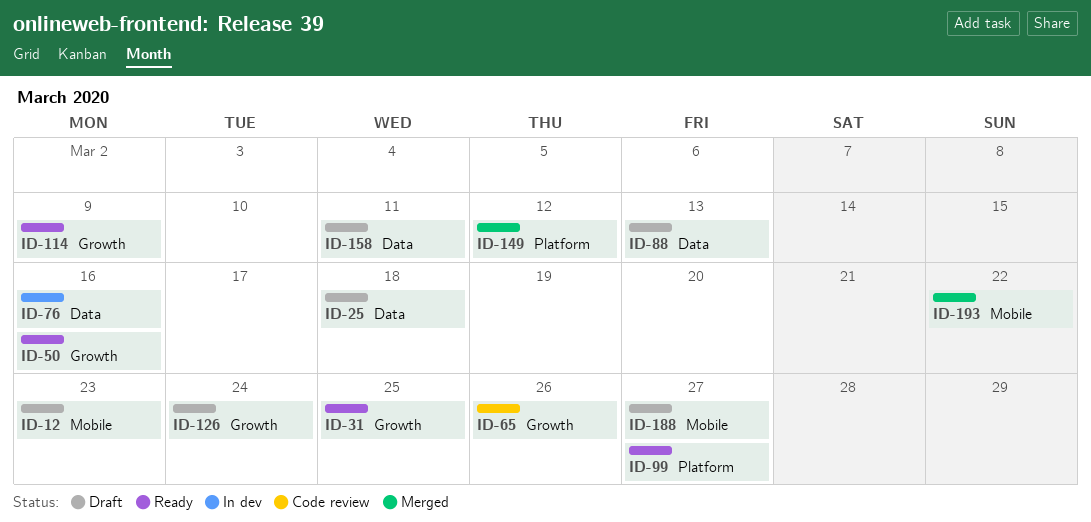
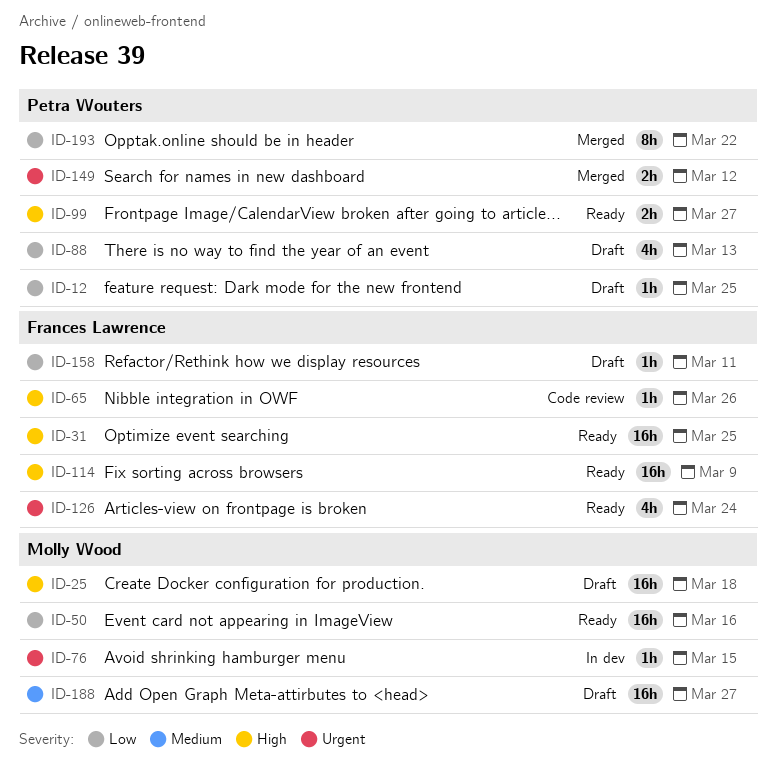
ID-12, due: Mar 23 -> Mar 25
ID-76, due: Mar 16 -> Mar 15
ID-126, status: Draft -> Ready

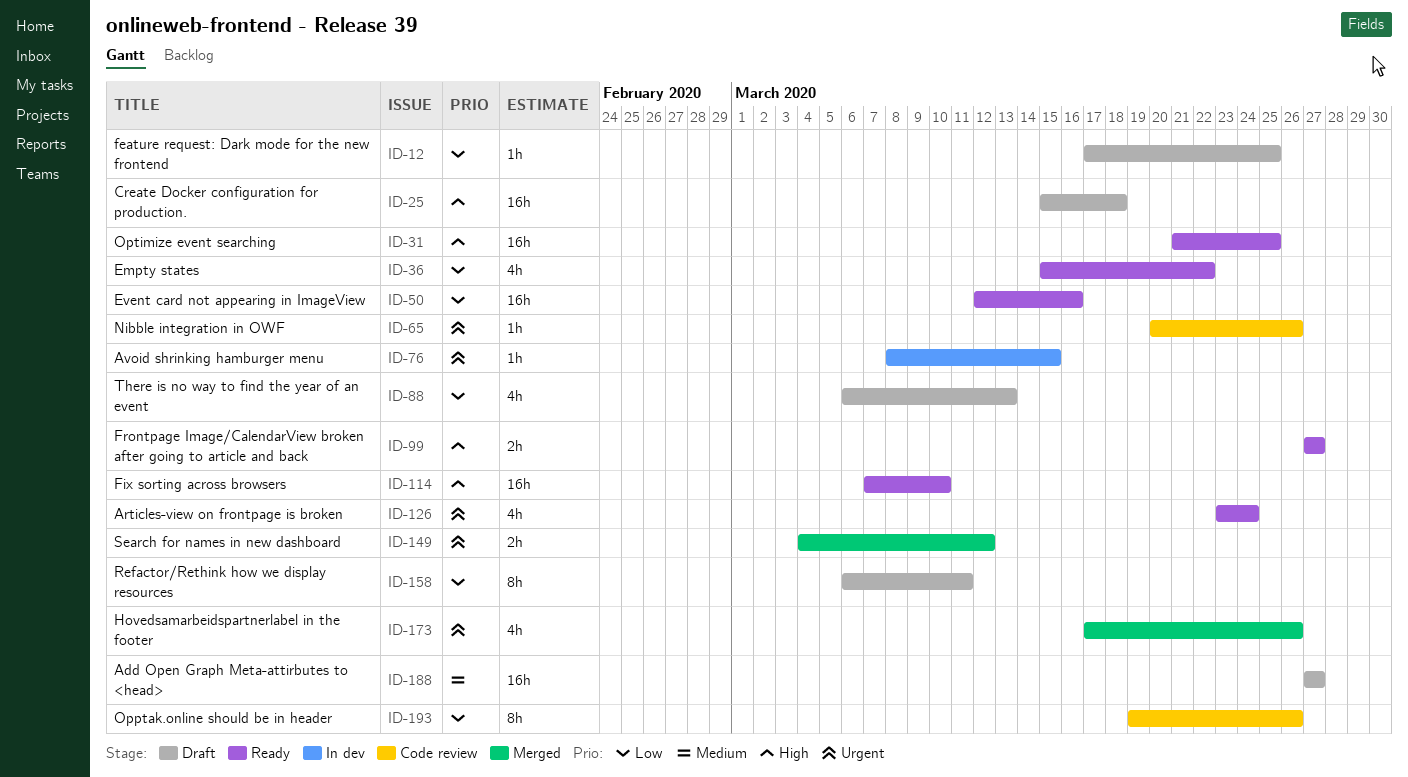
ID-36: none -> present
ID-65, priority: High -> Urgent
ID-114, due: Mar 9 -> Mar 10
ID-158, estimate: 1h -> 8h
ID-173: none -> present
ID-193, status: Merged -> Code review
ID-193, due: Mar 22 -> Mar 26

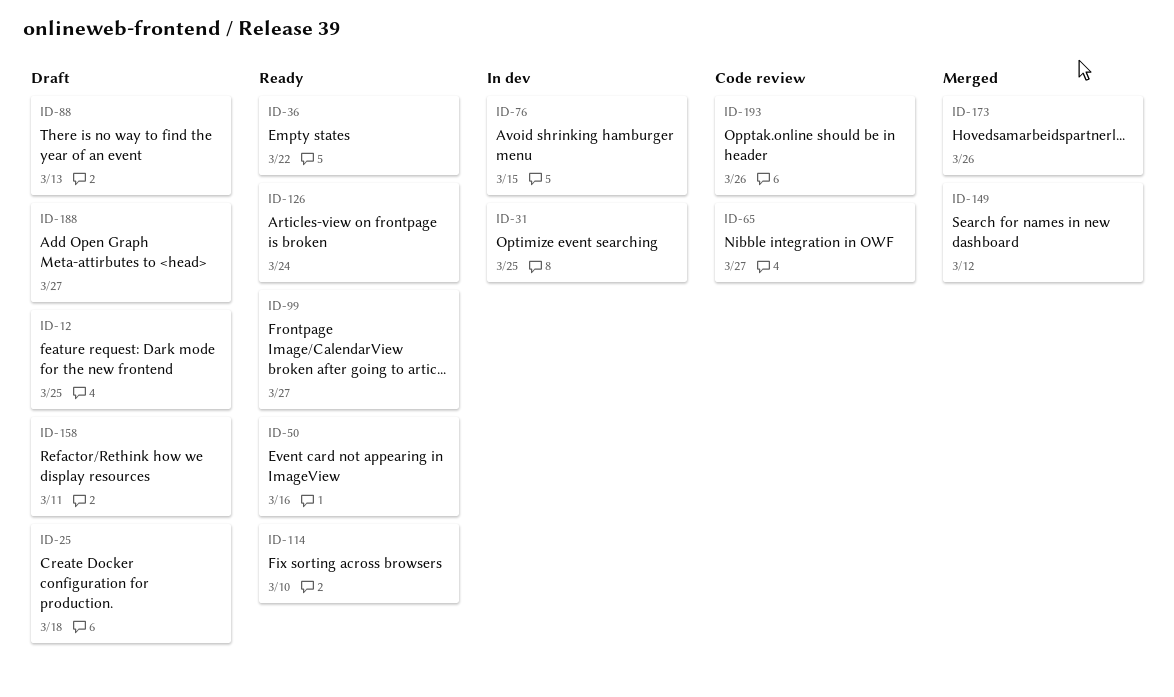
ID-31, status: Ready -> In dev
ID-65, due: Mar 26 -> Mar 27

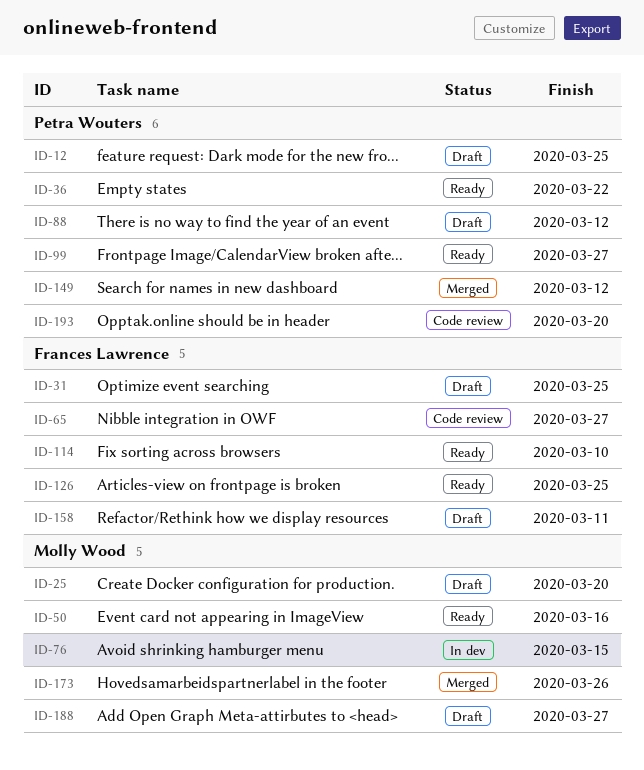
ID-25, due: Mar 18 -> Mar 20
ID-31, status: In dev -> Draft
ID-88, due: Mar 13 -> Mar 12
ID-126, due: Mar 24 -> Mar 25
ID-193, due: Mar 26 -> Mar 20

